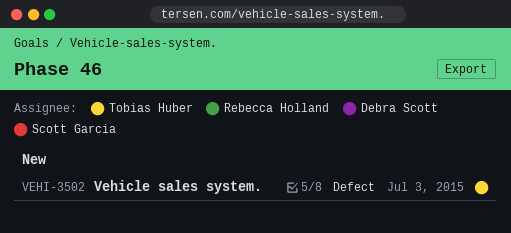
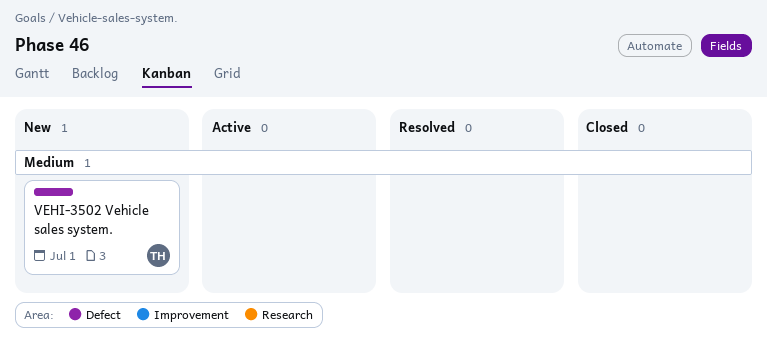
VEHI-3502, due: Jul 3 -> Jul 1

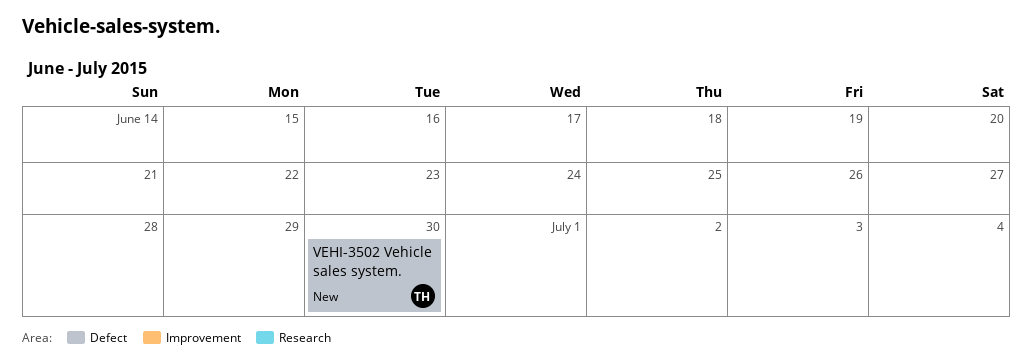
VEHI-3502, due: Jul 1 -> Jun 30

